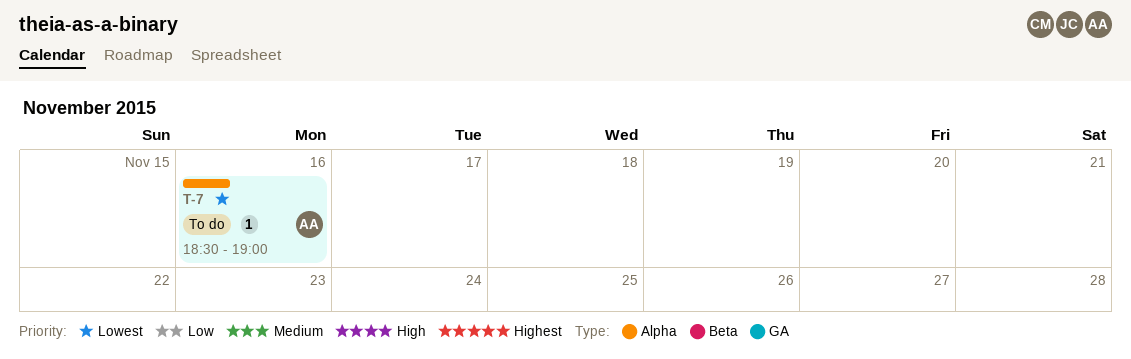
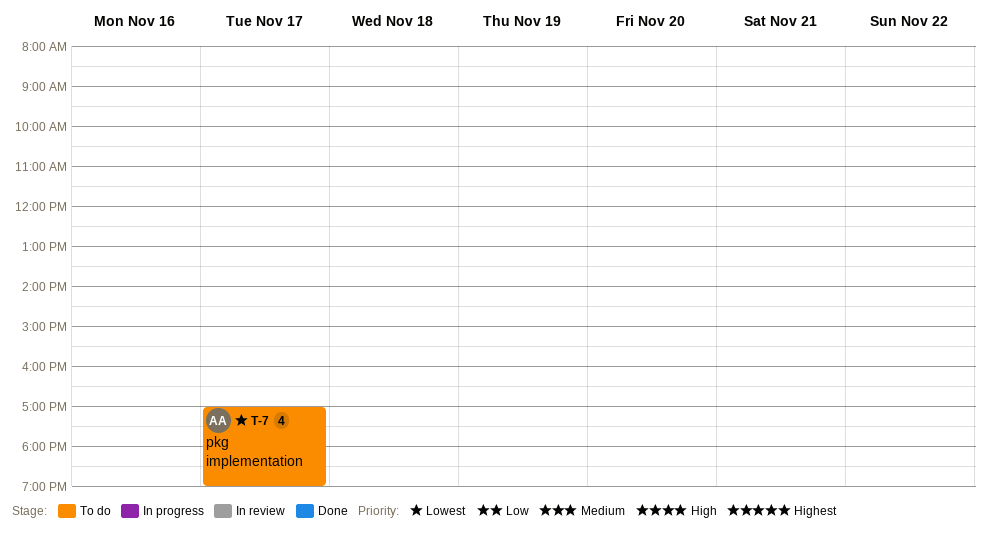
T-7, estimate: 1 -> 4
T-7, day: Nov 16 -> Nov 17
T-7, begins: 18:30 -> 17:00

